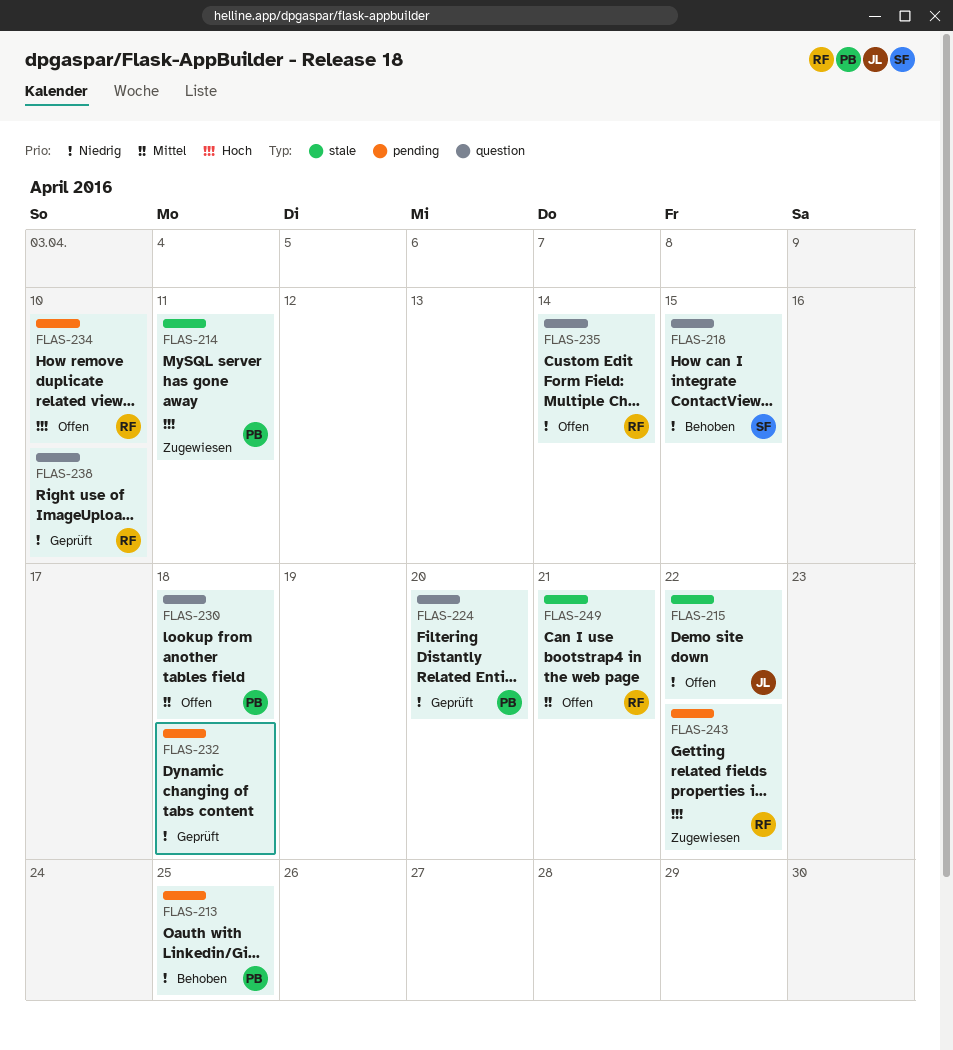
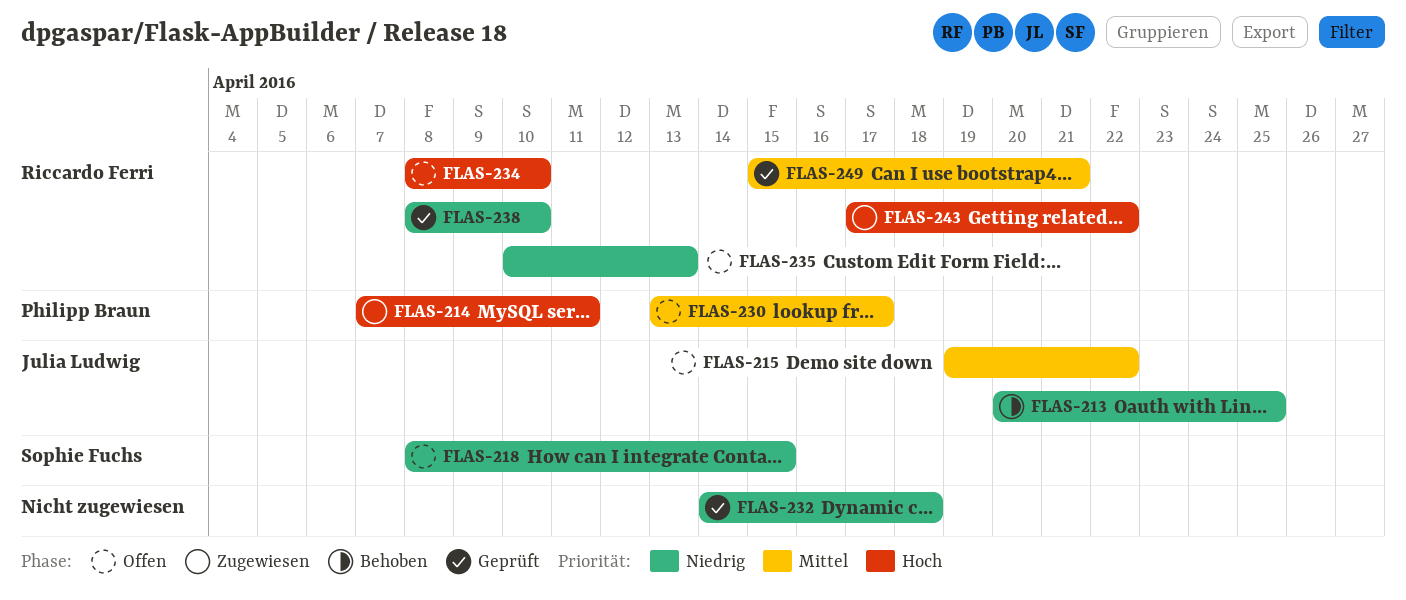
FLAS-213, owner: Philipp Braun -> Julia Ludwig
FLAS-215, priority: Niedrig -> Mittel
FLAS-218, status: Behoben -> Offen
FLAS-224: present -> none
FLAS-230, due: Apr 18 -> Apr 17
FLAS-235, due: Apr 14 -> Apr 13
FLAS-249, status: Offen -> Geprüft

